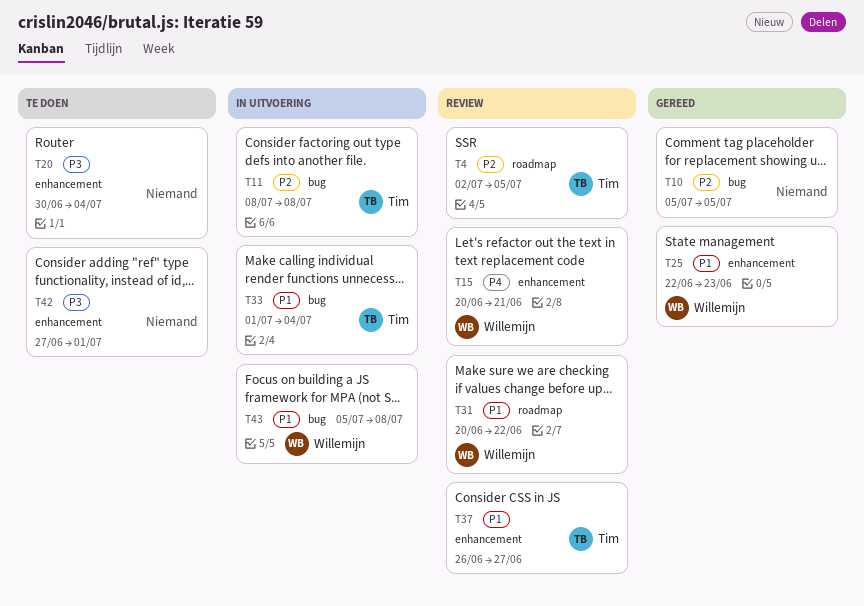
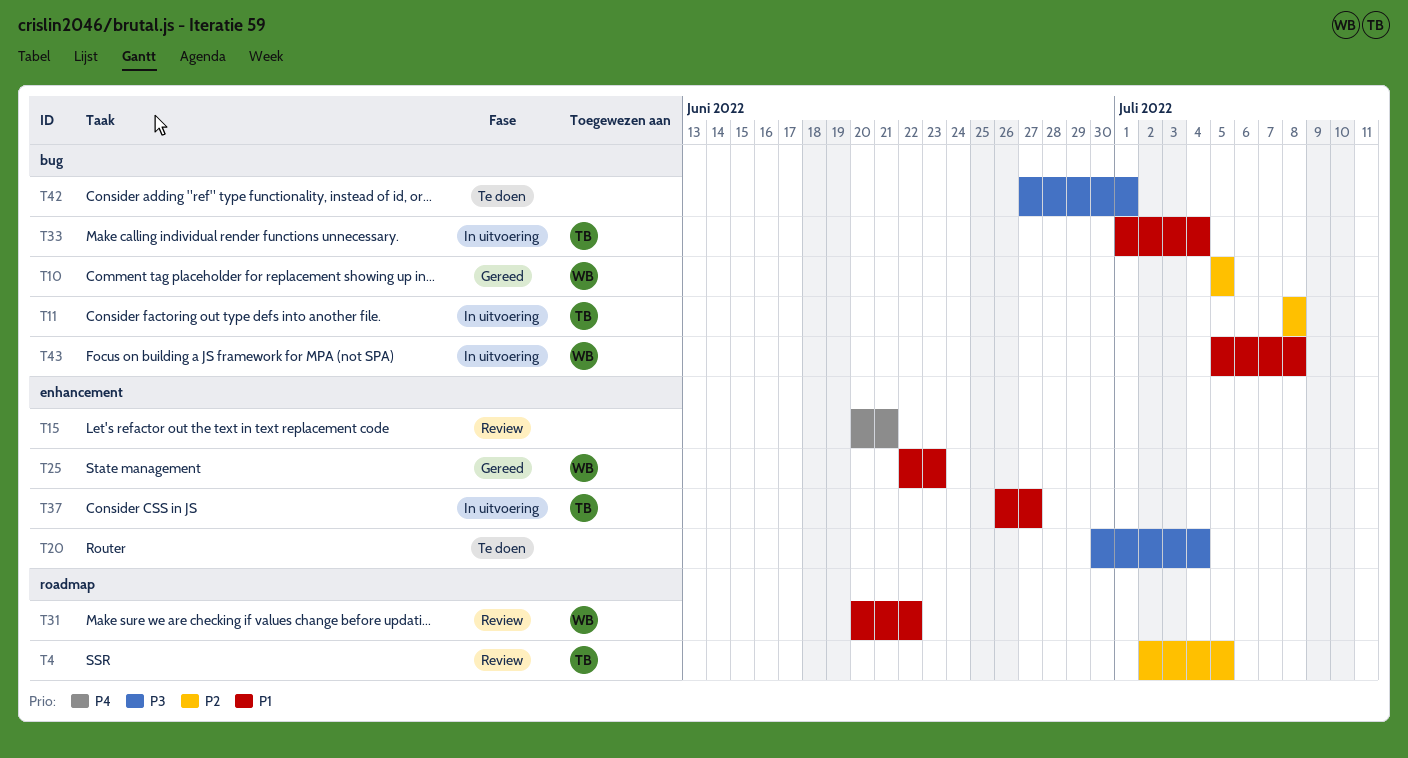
T10, owner: none -> Willemijn
T15, owner: Willemijn -> none
T37, status: Review -> In uitvoering
T42, label: enhancement -> bug

